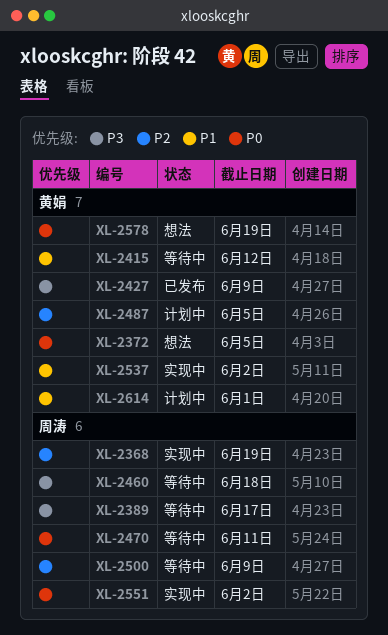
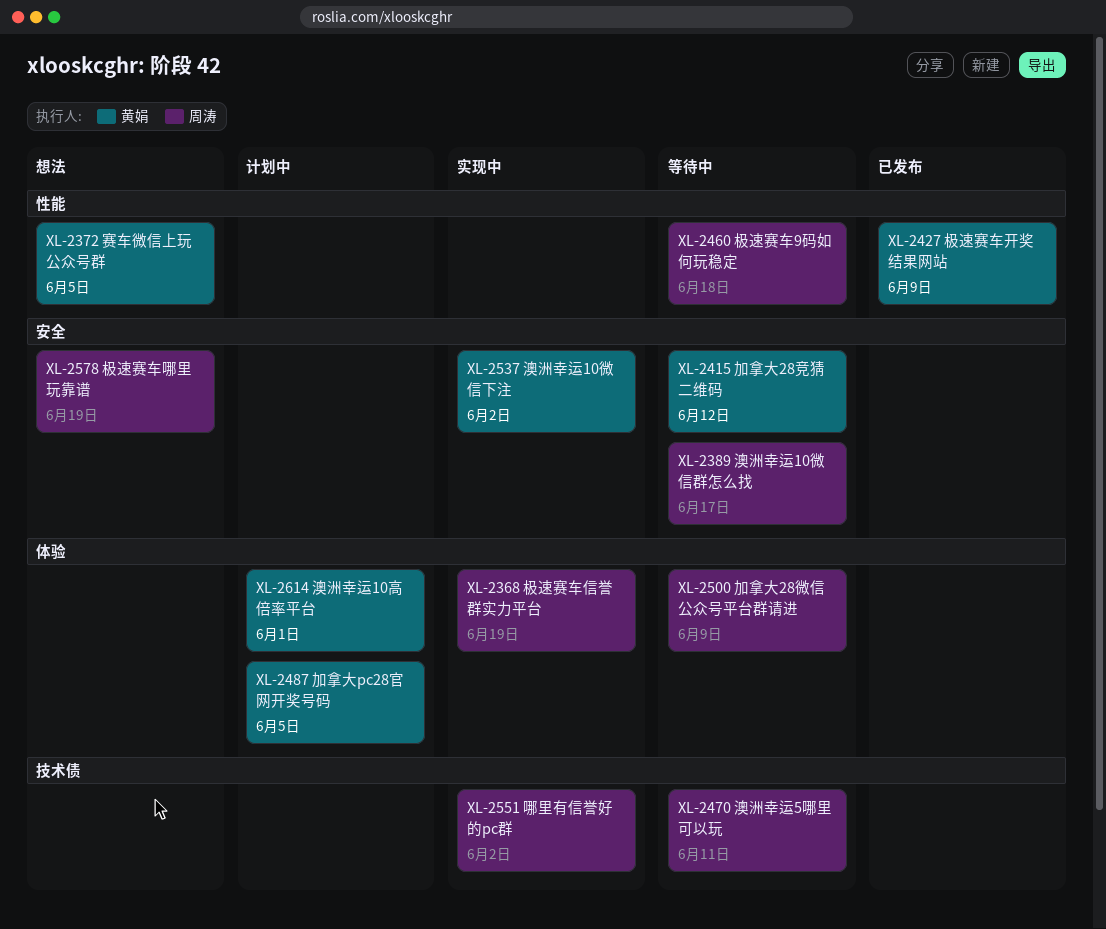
XL-2578, owner: 黄娟 -> 周涛

